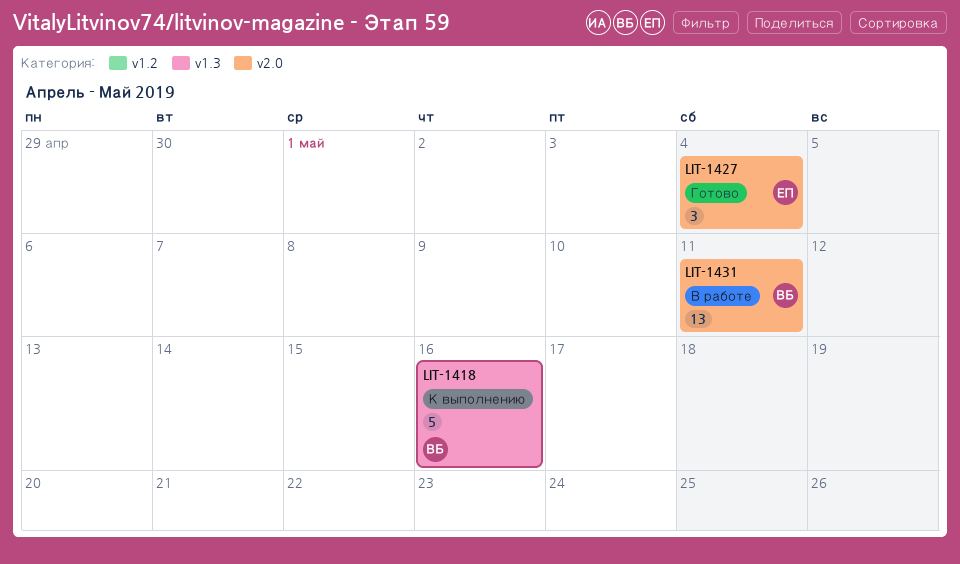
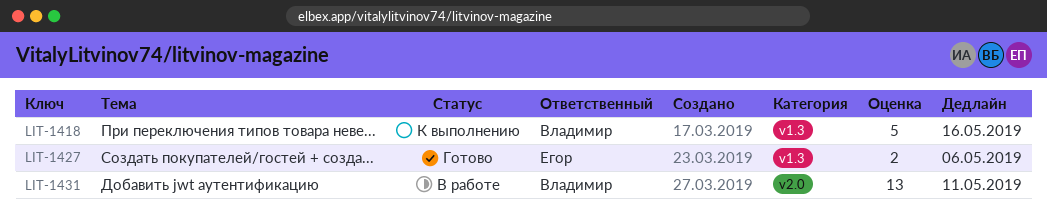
LIT-1427, label: v2.0 -> v1.3
LIT-1427, estimate: 3 -> 2
LIT-1427, due: May 4 -> May 6

